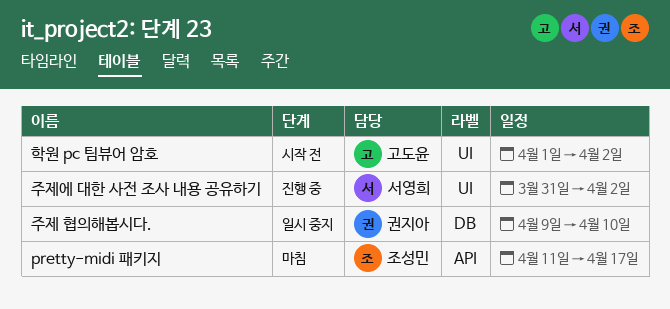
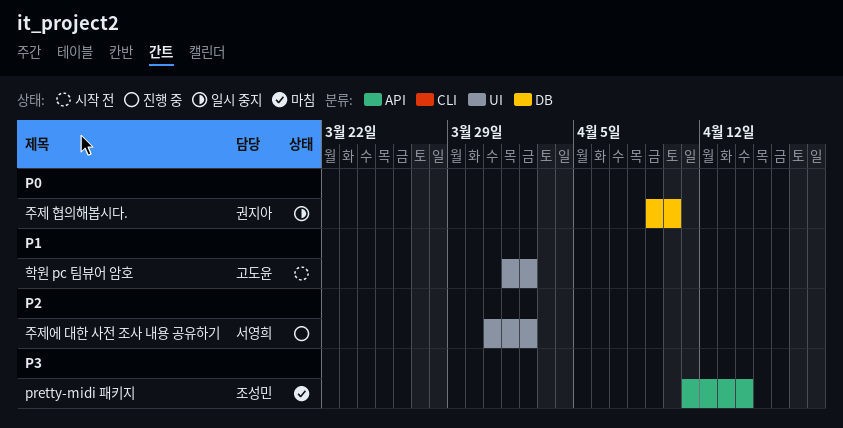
pretty-midi 패키지, due: Apr 17 -> Apr 14

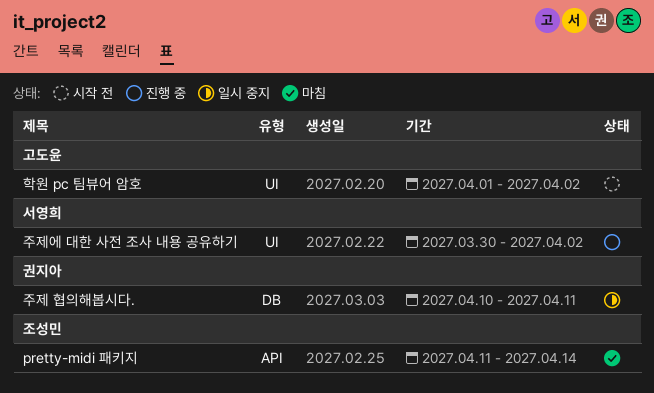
주제 협의해봅시다., start: Apr 9 -> Apr 10
주제 협의해봅시다., due: Apr 10 -> Apr 11
주제에 대한 사전 조사 내용 공유하기, start: Mar 31 -> Mar 30

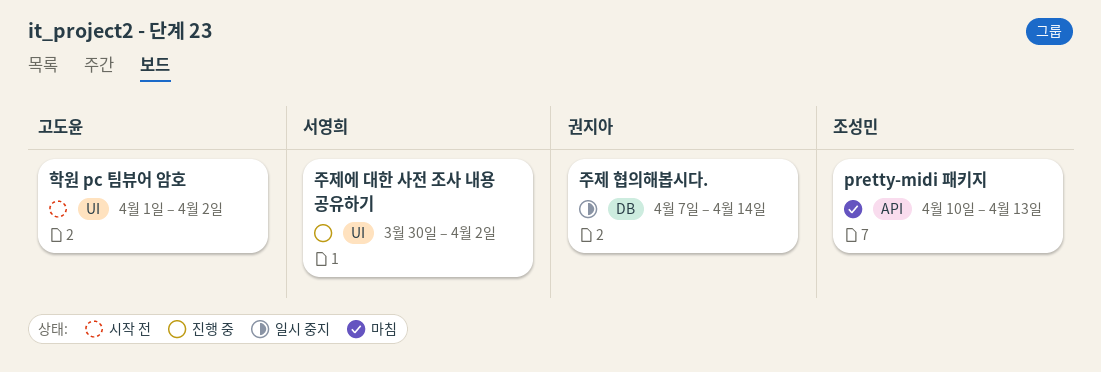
pretty-midi 패키지, start: Apr 11 -> Apr 10
pretty-midi 패키지, due: Apr 14 -> Apr 13
주제 협의해봅시다., start: Apr 10 -> Apr 7
주제 협의해봅시다., due: Apr 11 -> Apr 14

